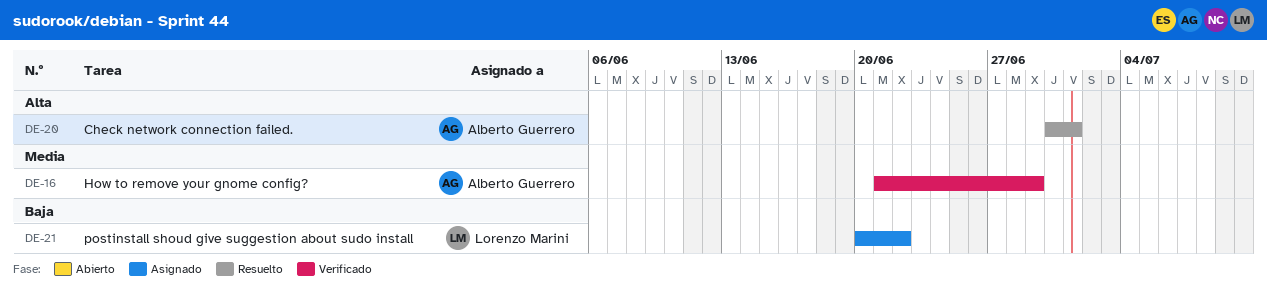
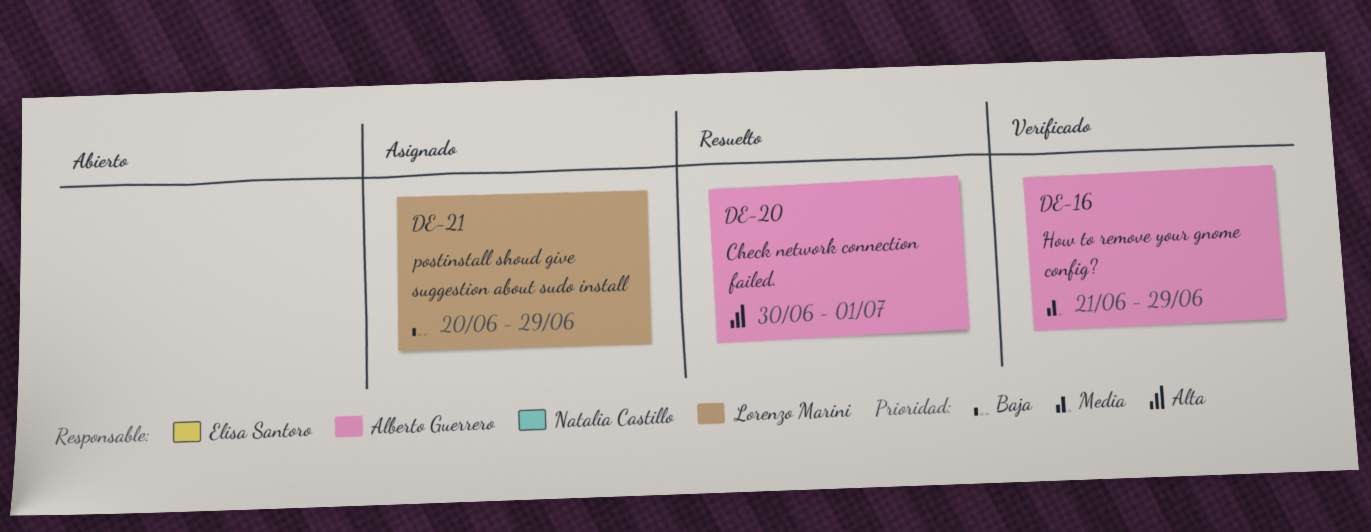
DE-21, due: Jun 22 -> Jun 29

